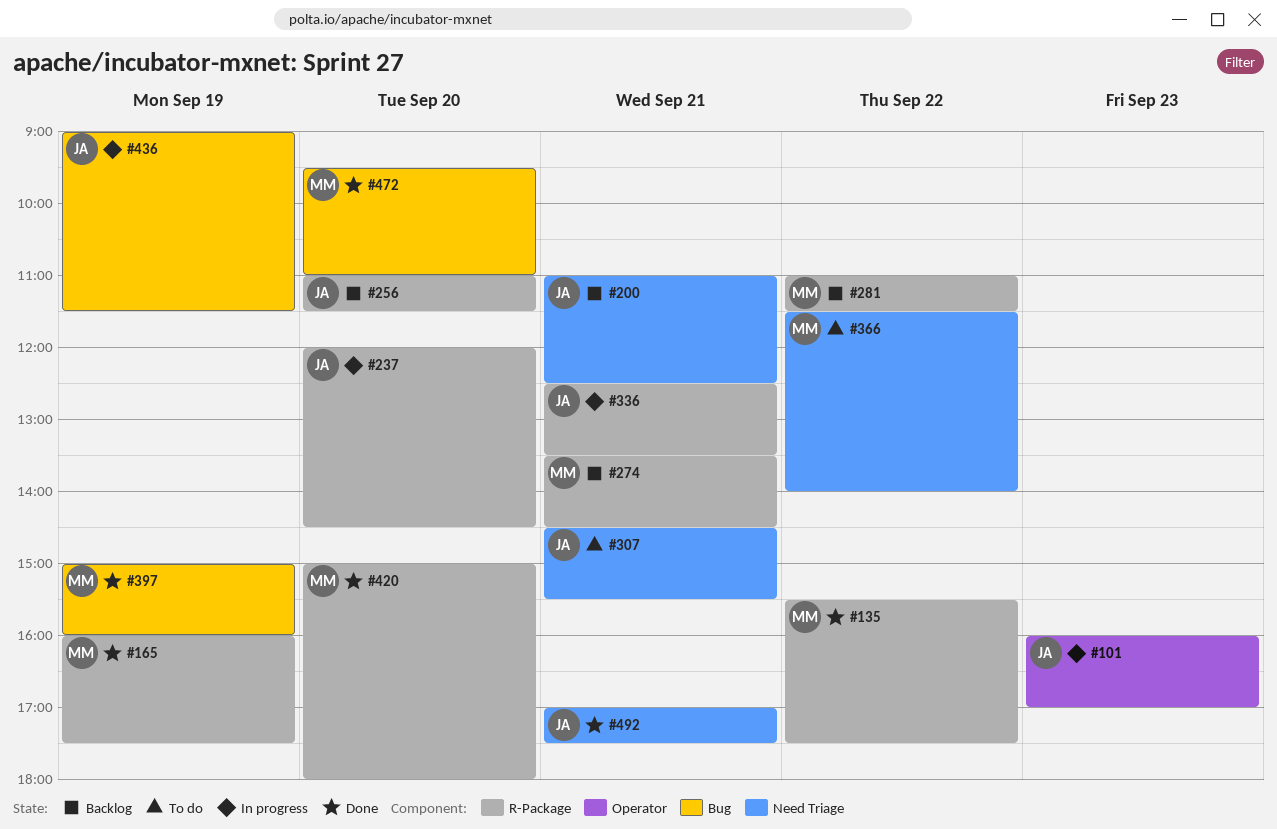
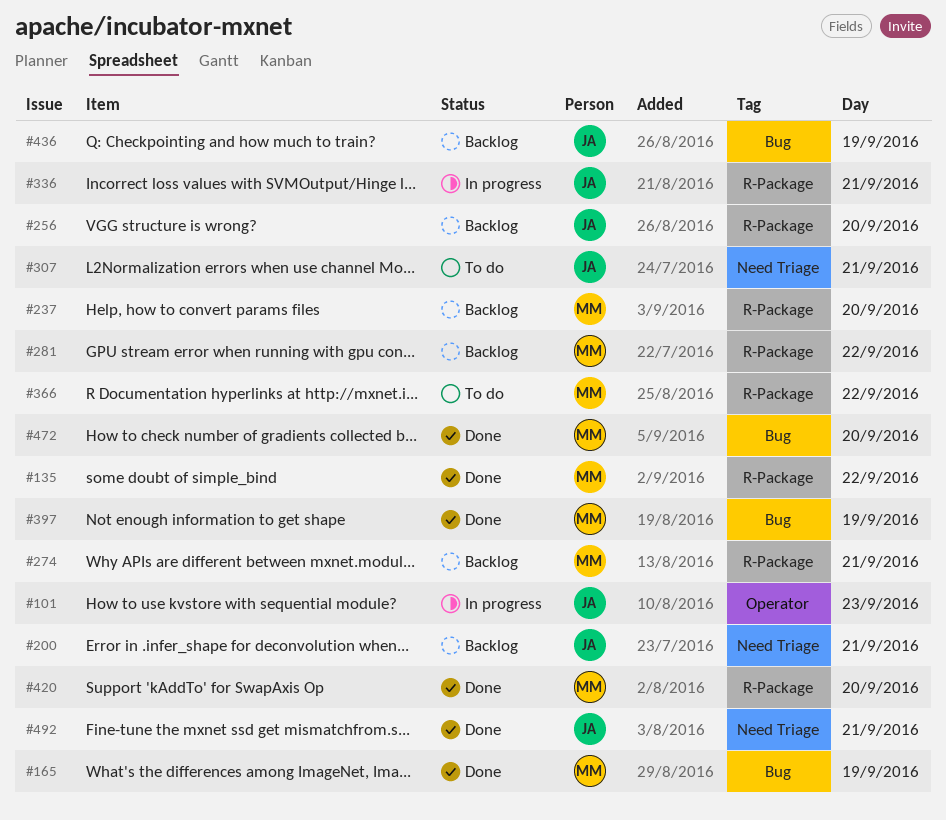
#165, label: R-Package -> Bug
#237, status: In progress -> Backlog
#237, owner: JA -> MM
#366, label: Need Triage -> R-Package
#436, status: In progress -> Backlog

